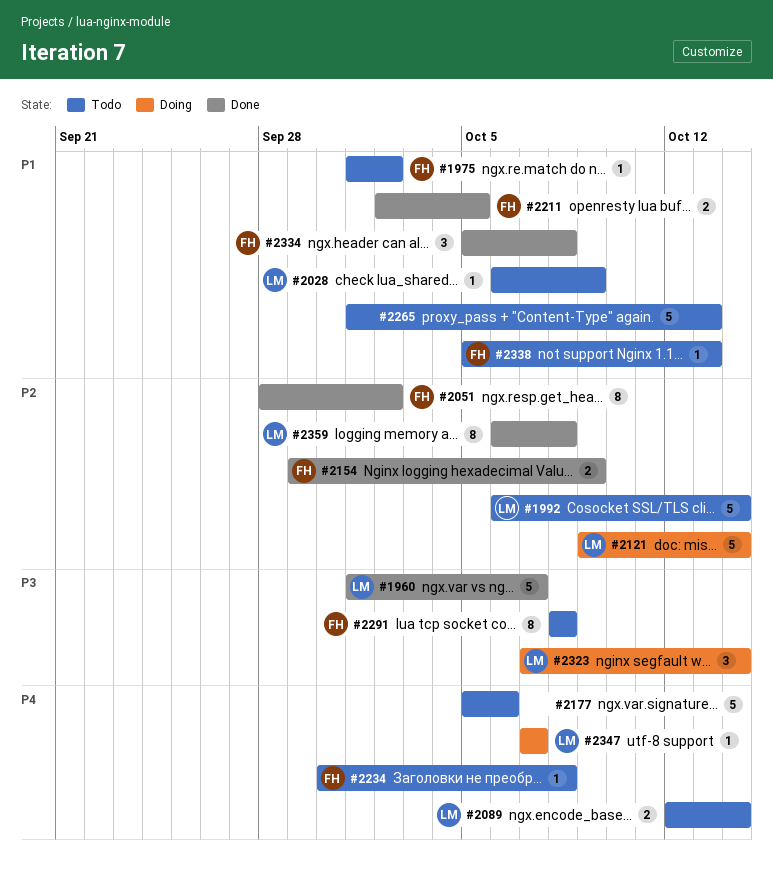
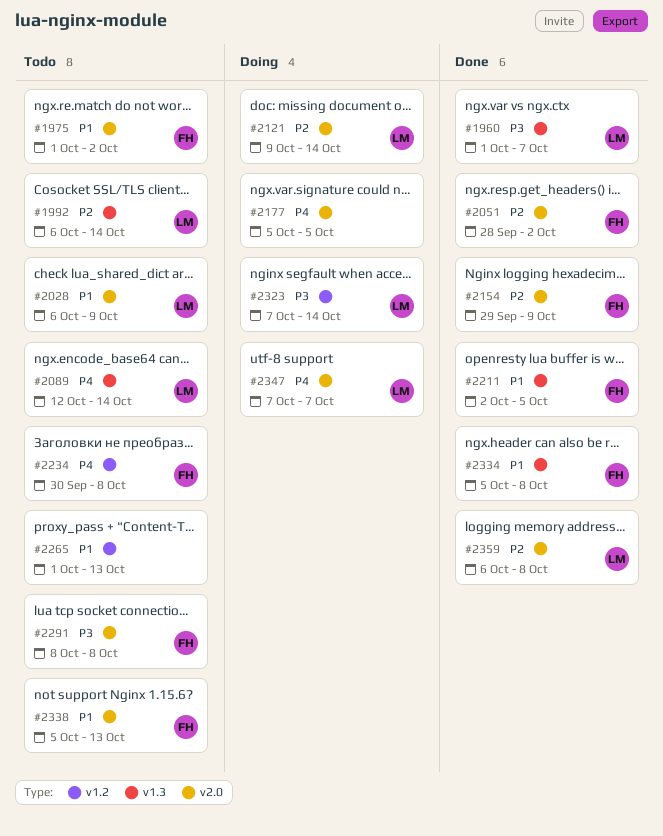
#2177, status: Todo -> Doing
#2177, due: Oct 6 -> Oct 5

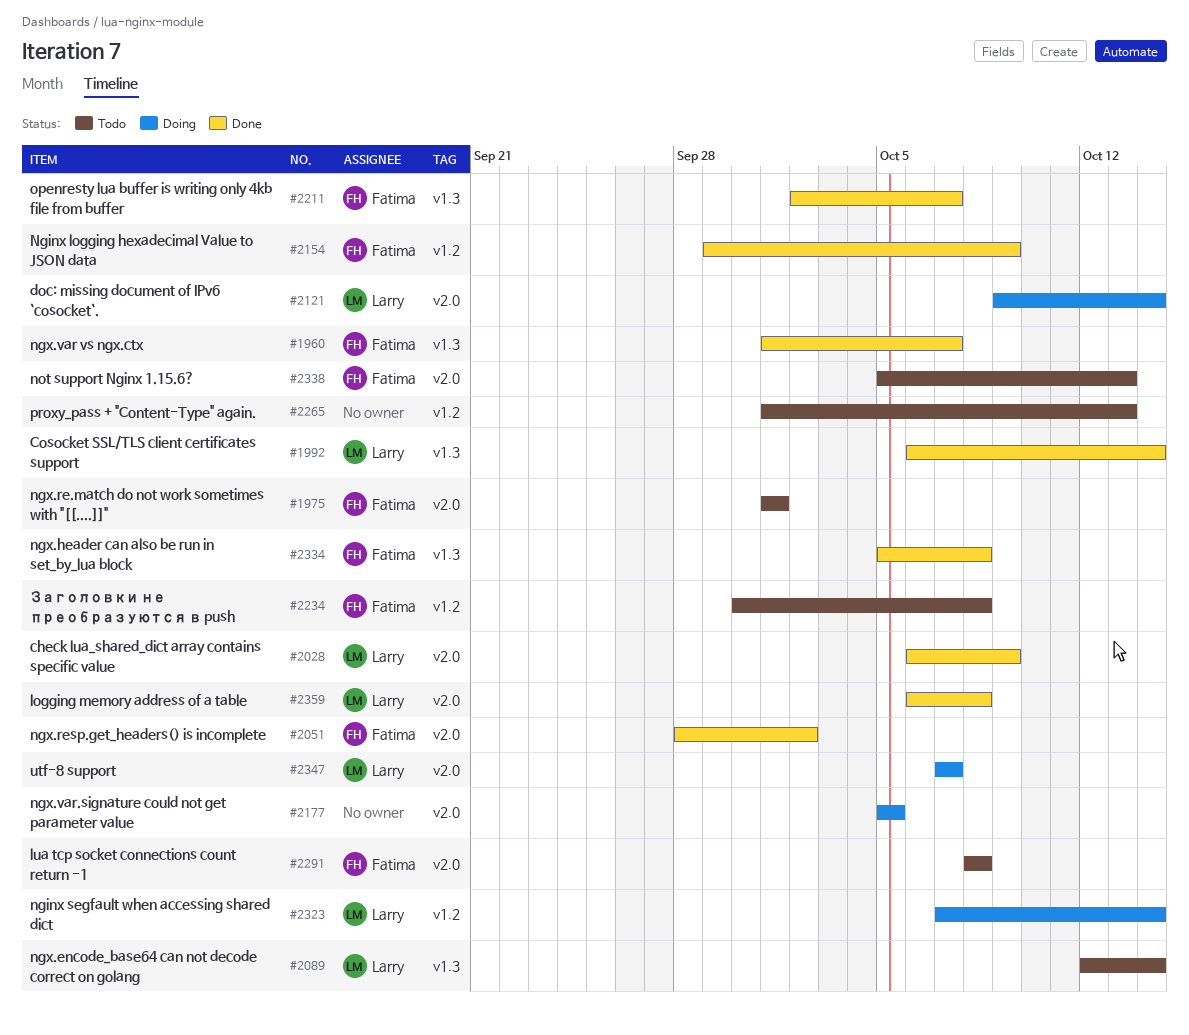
#1960, owner: Larry -> Fatima
#1975, due: Oct 2 -> Oct 1
#1992, status: Todo -> Done
#2028, status: Todo -> Done
#2154, label: v2.0 -> v1.2
#2211, due: Oct 5 -> Oct 7

